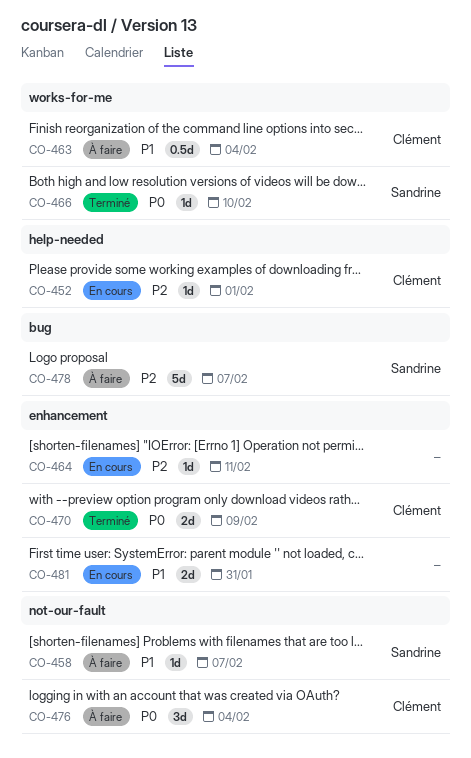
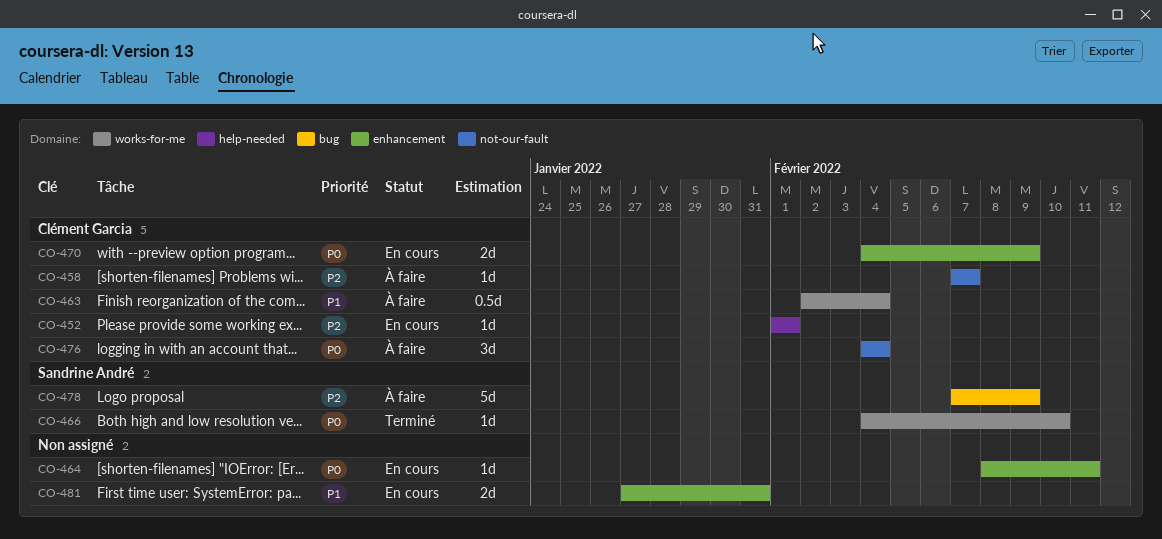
CO-458, owner: Sandrine André -> Clément Garcia
CO-458, priority: P1 -> P2
CO-464, priority: P2 -> P0
CO-470, status: Terminé -> En cours
CO-478, due: Feb 7 -> Feb 9

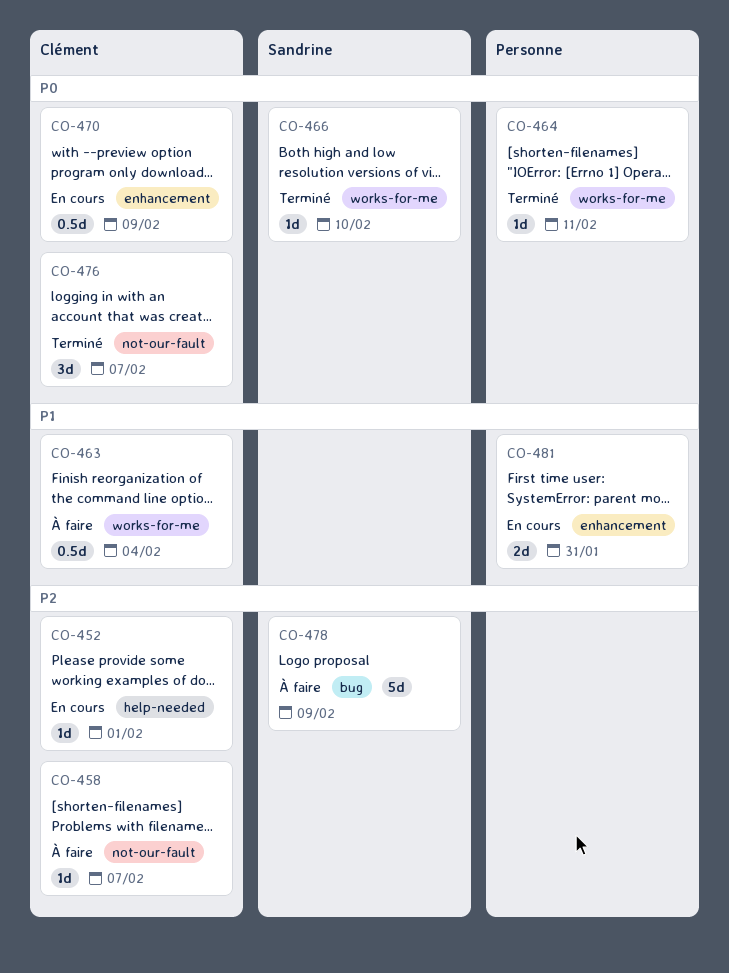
CO-464, status: En cours -> Terminé
CO-464, label: enhancement -> works-for-me
CO-470, estimate: 2d -> 0.5d
CO-476, status: À faire -> Terminé
CO-476, due: Feb 4 -> Feb 7

